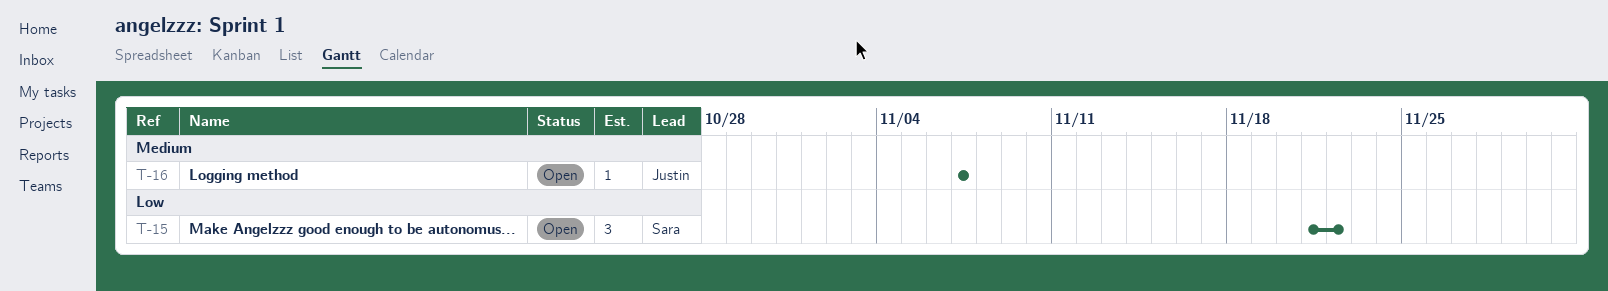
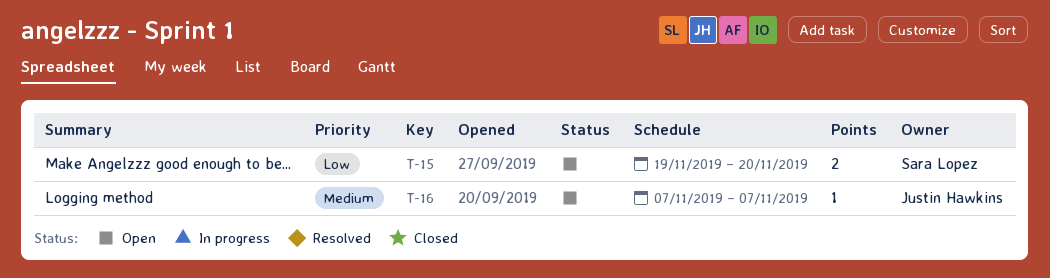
T-15, estimate: 3 -> 2
T-15, start: Nov 21 -> Nov 19
T-15, due: Nov 22 -> Nov 20

